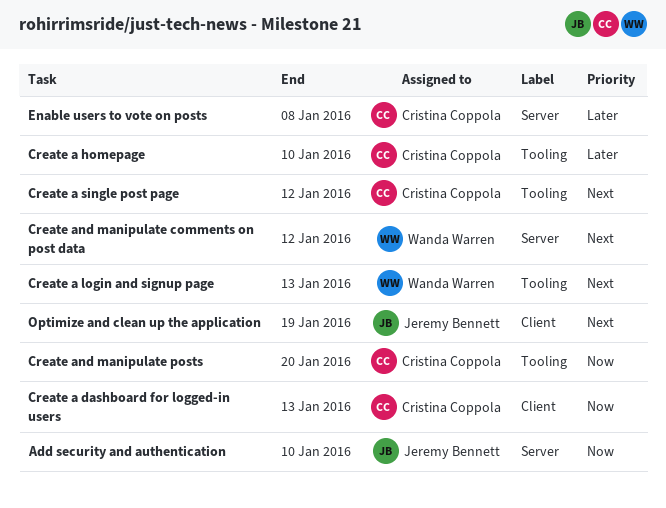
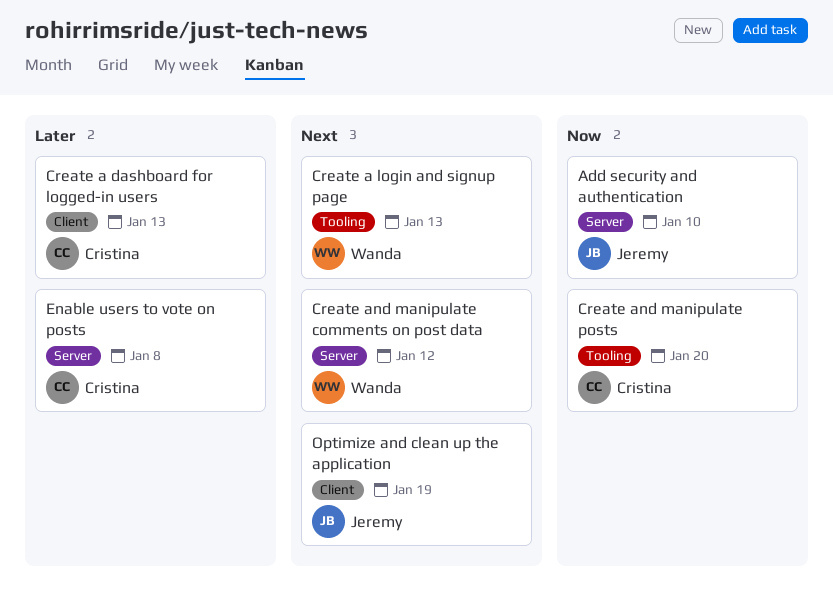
Create a dashboard for logged-in users, priority: Now -> Later
Create a homepage: present -> none
Create a single post page: present -> none

